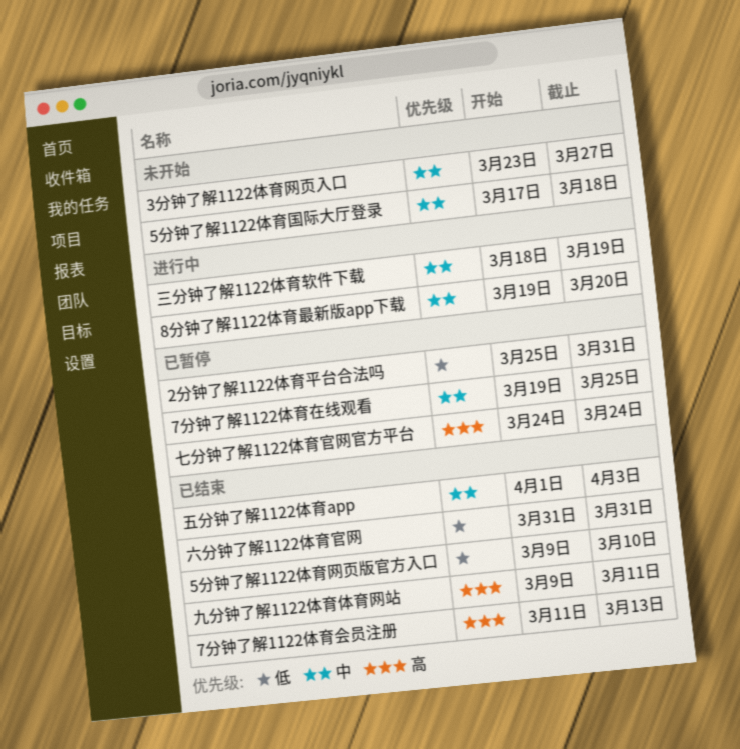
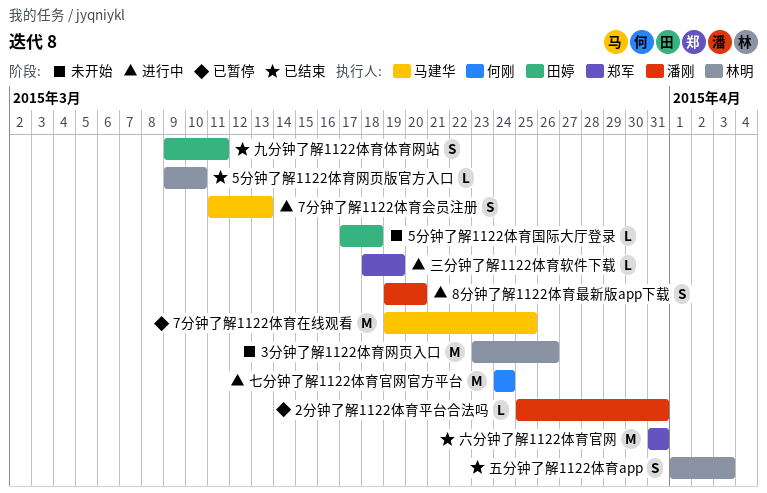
3分钟了解1122体育网页入口, due: Mar 27 -> Mar 26
7分钟了解1122体育会员注册, status: 已结束 -> 进行中
七分钟了解1122体育官网官方平台, status: 已暂停 -> 进行中

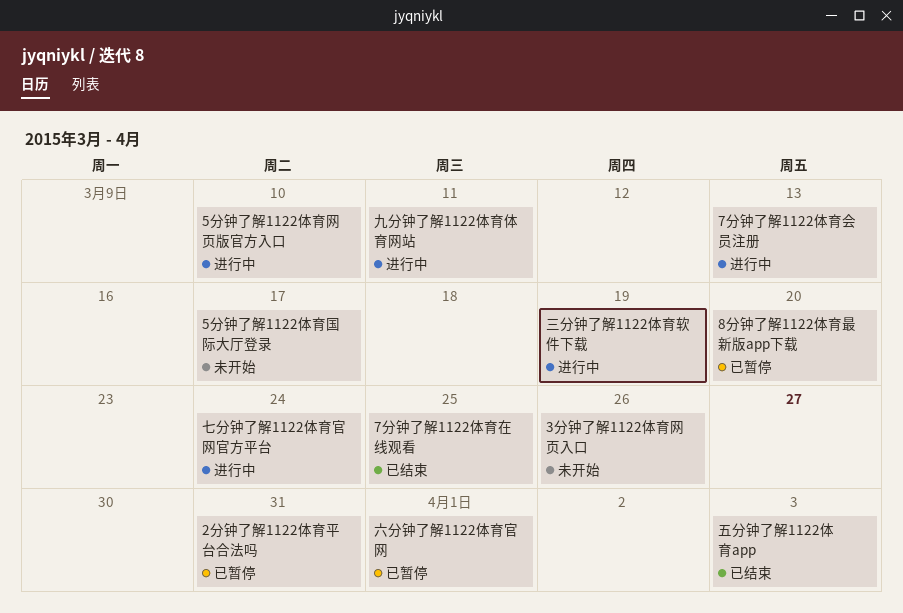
5分钟了解1122体育国际大厅登录, due: Mar 18 -> Mar 17
5分钟了解1122体育网页版官方入口, status: 已结束 -> 进行中
7分钟了解1122体育在线观看, status: 已暂停 -> 已结束
8分钟了解1122体育最新版app下载, status: 进行中 -> 已暂停
九分钟了解1122体育体育网站, status: 已结束 -> 进行中
六分钟了解1122体育官网, status: 已结束 -> 已暂停
六分钟了解1122体育官网, due: Mar 31 -> Apr 1

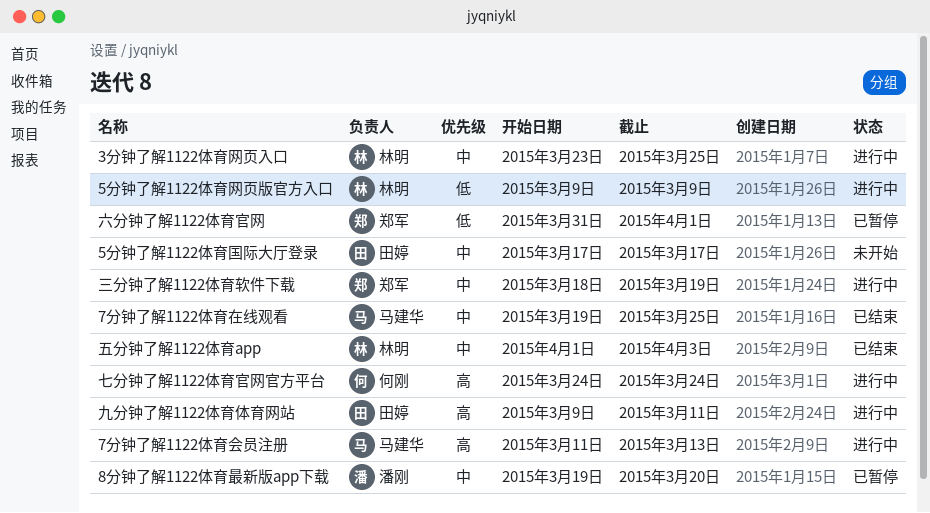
2分钟了解1122体育平台合法吗: present -> none
3分钟了解1122体育网页入口, status: 未开始 -> 进行中
3分钟了解1122体育网页入口, due: Mar 26 -> Mar 25
5分钟了解1122体育网页版官方入口, due: Mar 10 -> Mar 9

